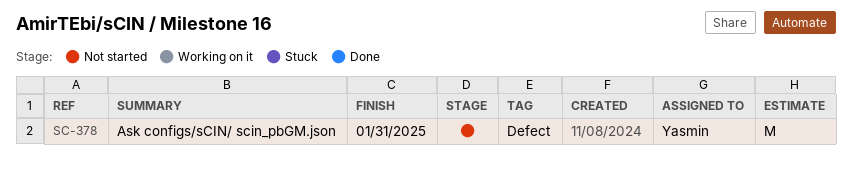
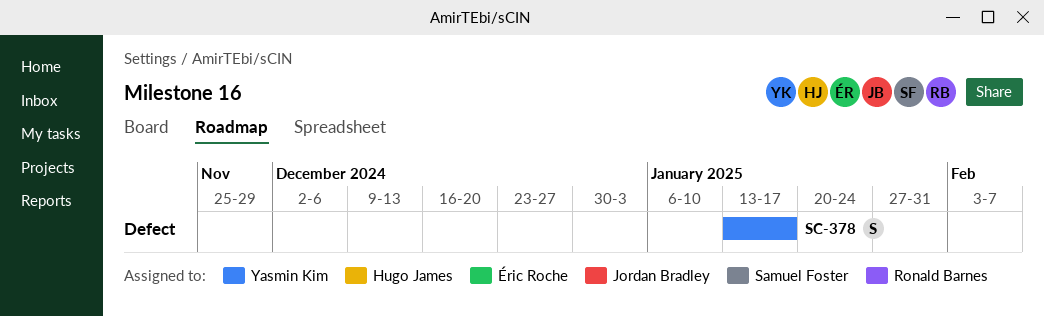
SC-378, estimate: M -> S
SC-378, due: Jan 31 -> Jan 17

